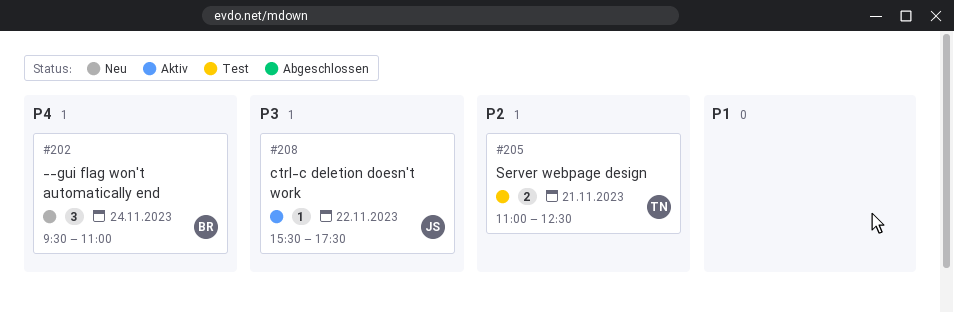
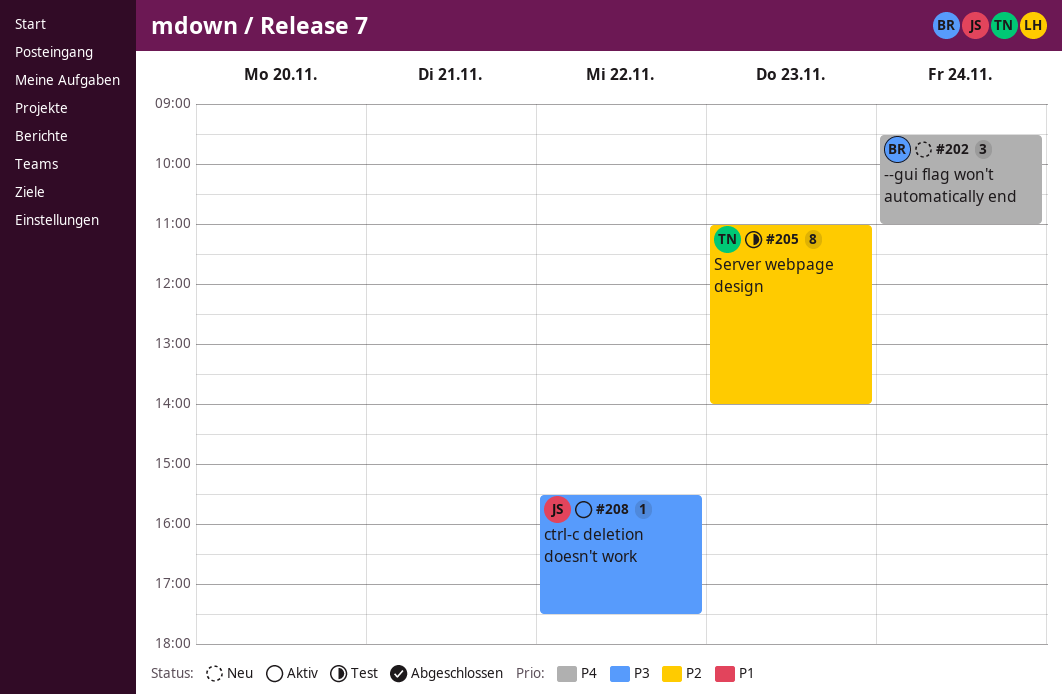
#205, estimate: 2 -> 8
#205, day: Nov 21 -> Nov 23
#205, ends: 12:30 -> 14:00

